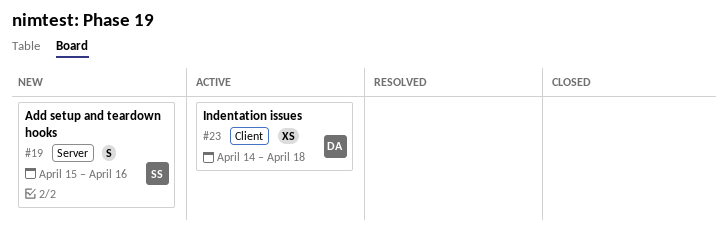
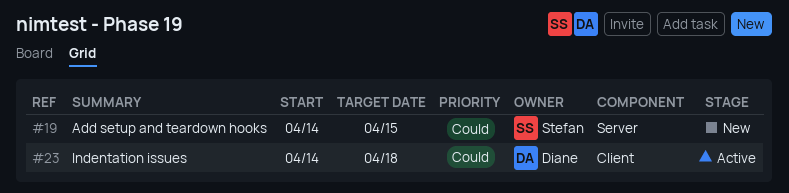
#19, start: Apr 15 -> Apr 14
#19, due: Apr 16 -> Apr 15

